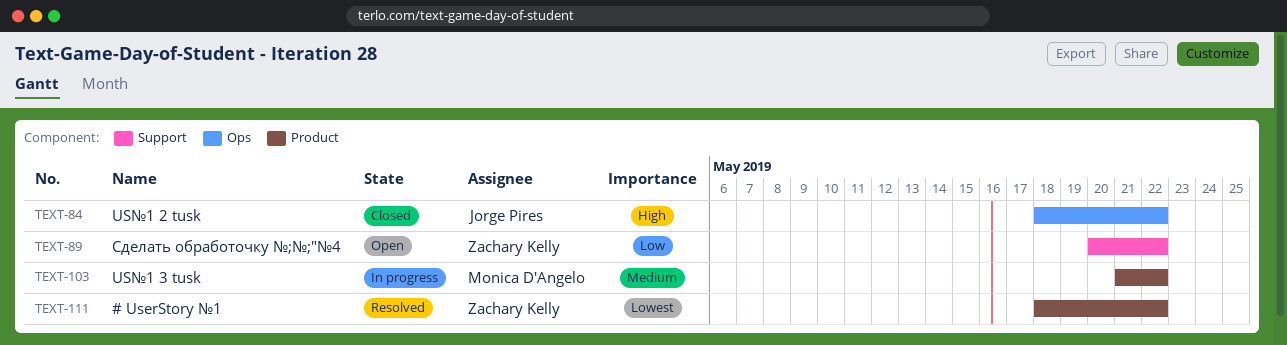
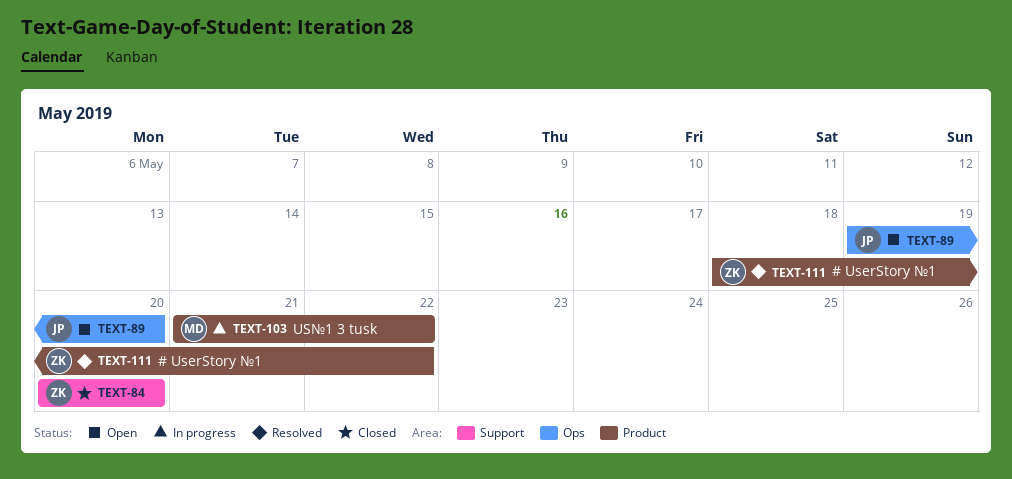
TEXT-84, owner: Jorge Pires -> Zachary Kelly
TEXT-84, label: Ops -> Support
TEXT-84, start: May 18 -> May 20
TEXT-84, due: May 22 -> May 20
TEXT-89, owner: Zachary Kelly -> Jorge Pires
TEXT-89, label: Support -> Ops
TEXT-89, start: May 20 -> May 19
TEXT-89, due: May 22 -> May 20

